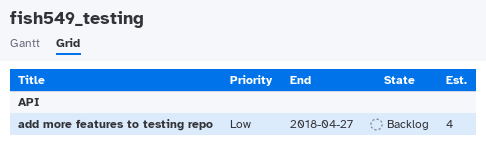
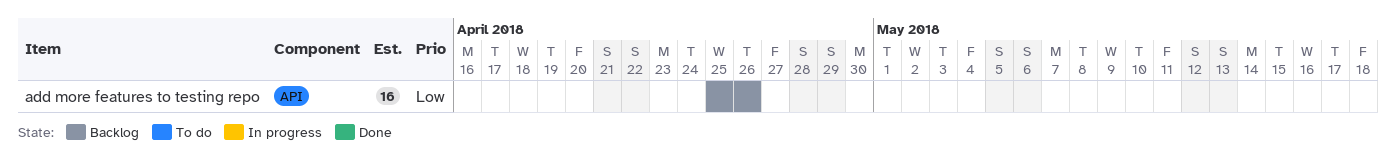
add more features to testing repo, estimate: 4 -> 16
add more features to testing repo, due: Apr 27 -> Apr 26

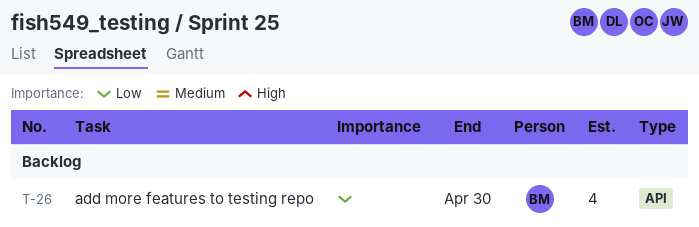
add more features to testing repo, estimate: 16 -> 4
add more features to testing repo, due: Apr 26 -> Apr 30

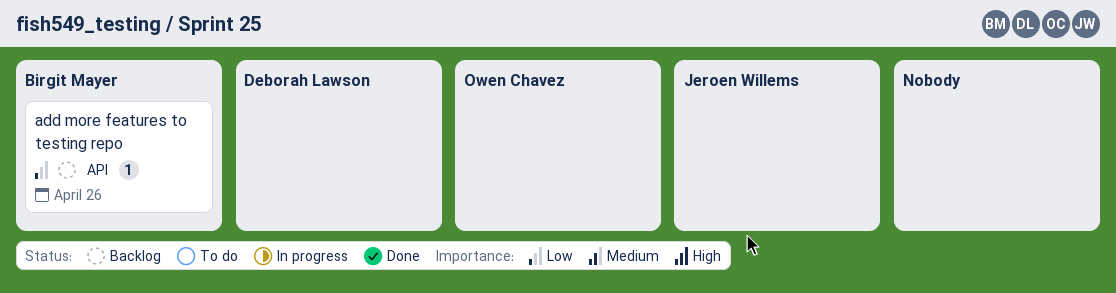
add more features to testing repo, estimate: 4 -> 1
add more features to testing repo, due: Apr 30 -> Apr 26

